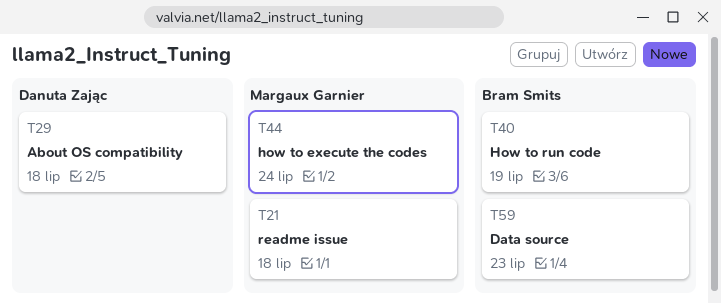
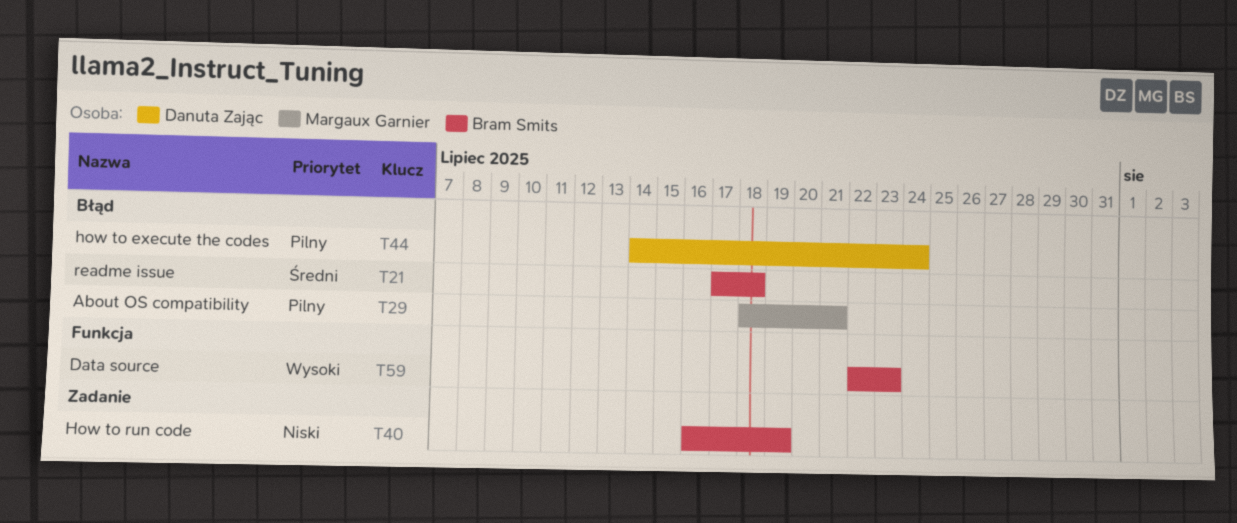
T21, owner: Margaux Garnier -> Bram Smits
T29, owner: Danuta Zając -> Margaux Garnier
T29, due: Jul 18 -> Jul 21
T44, owner: Margaux Garnier -> Danuta Zając

